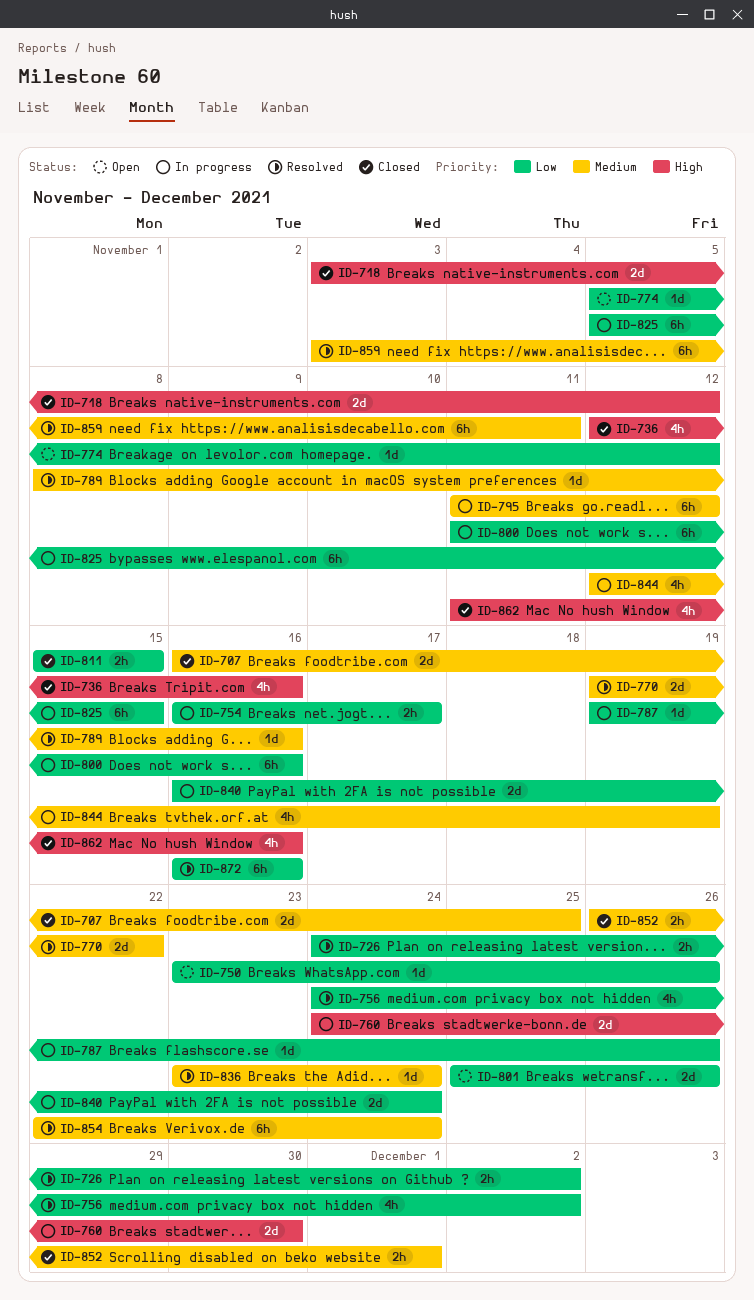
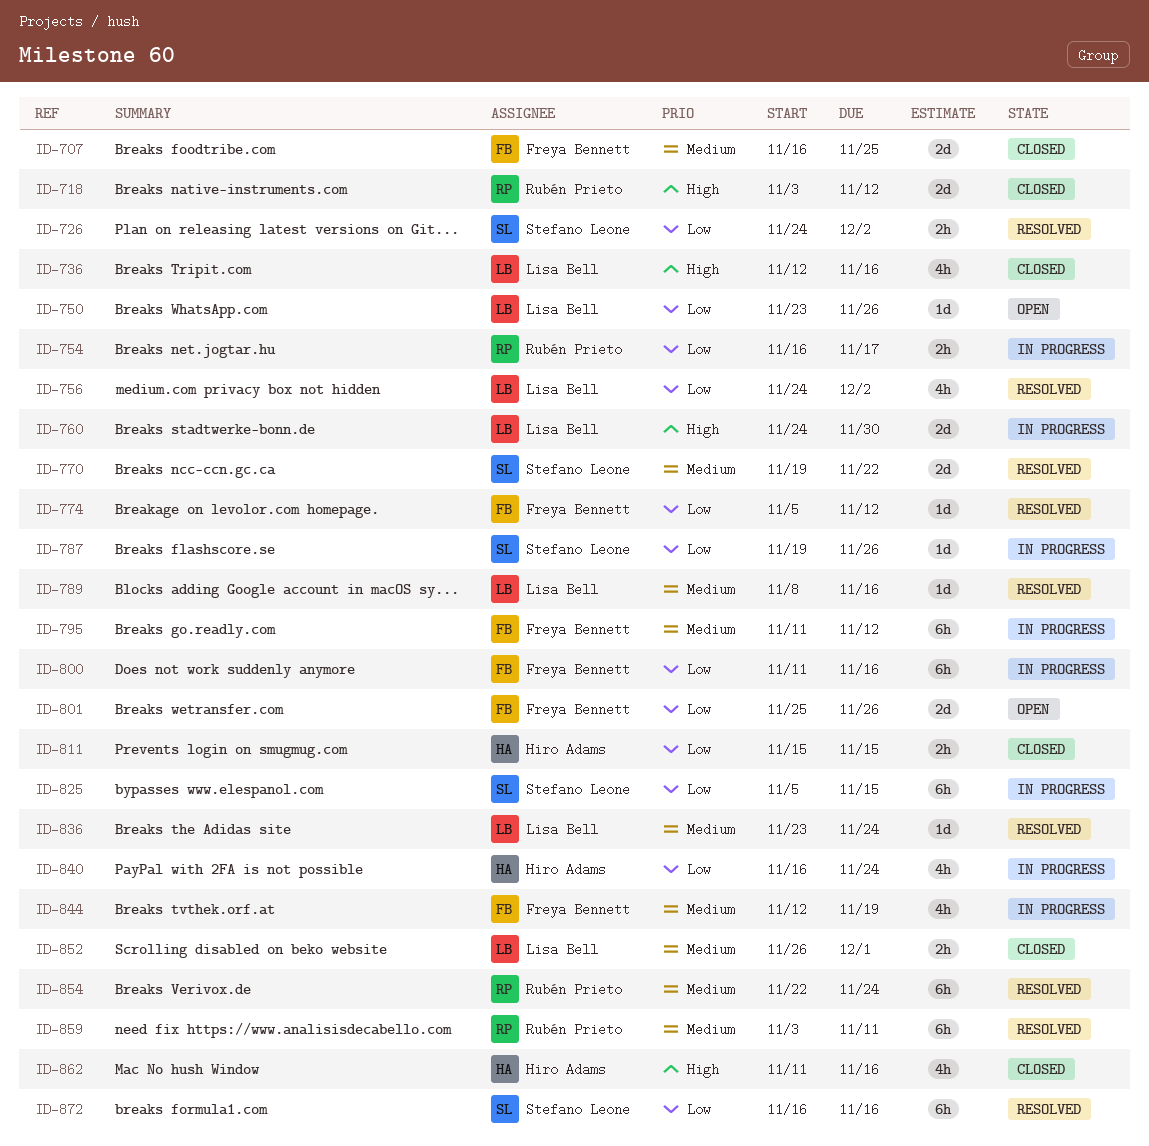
ID-774, status: Open -> Resolved
ID-840, estimate: 2d -> 4h

